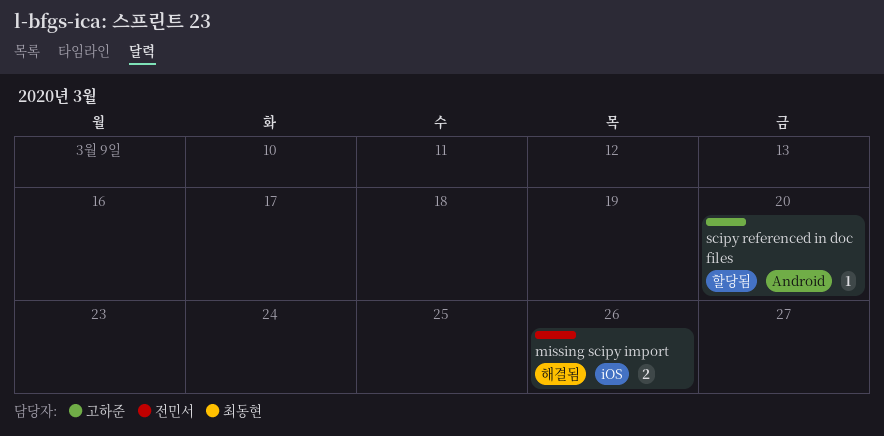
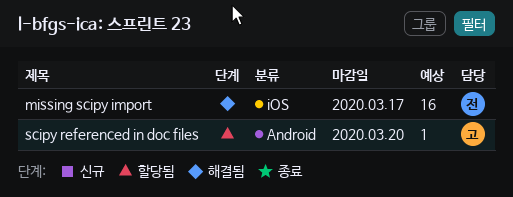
missing scipy import, estimate: 2 -> 16
missing scipy import, due: Mar 26 -> Mar 17

